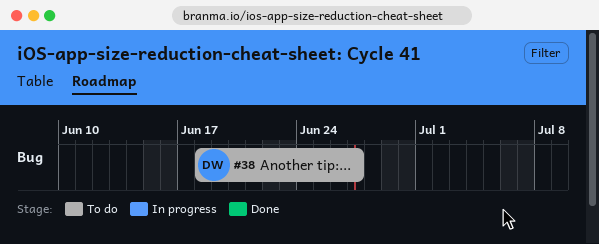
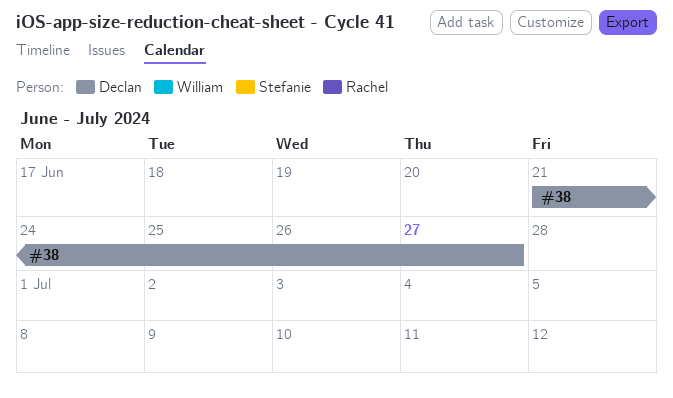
#38, start: Jun 18 -> Jun 21

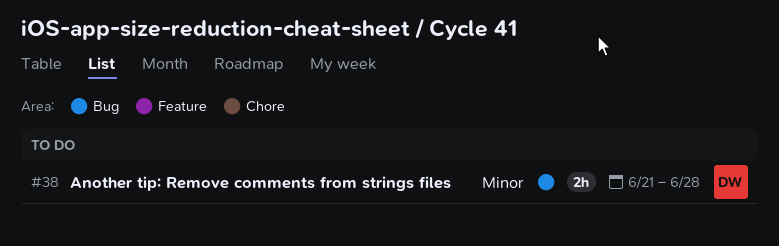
#38, due: Jun 27 -> Jun 28

